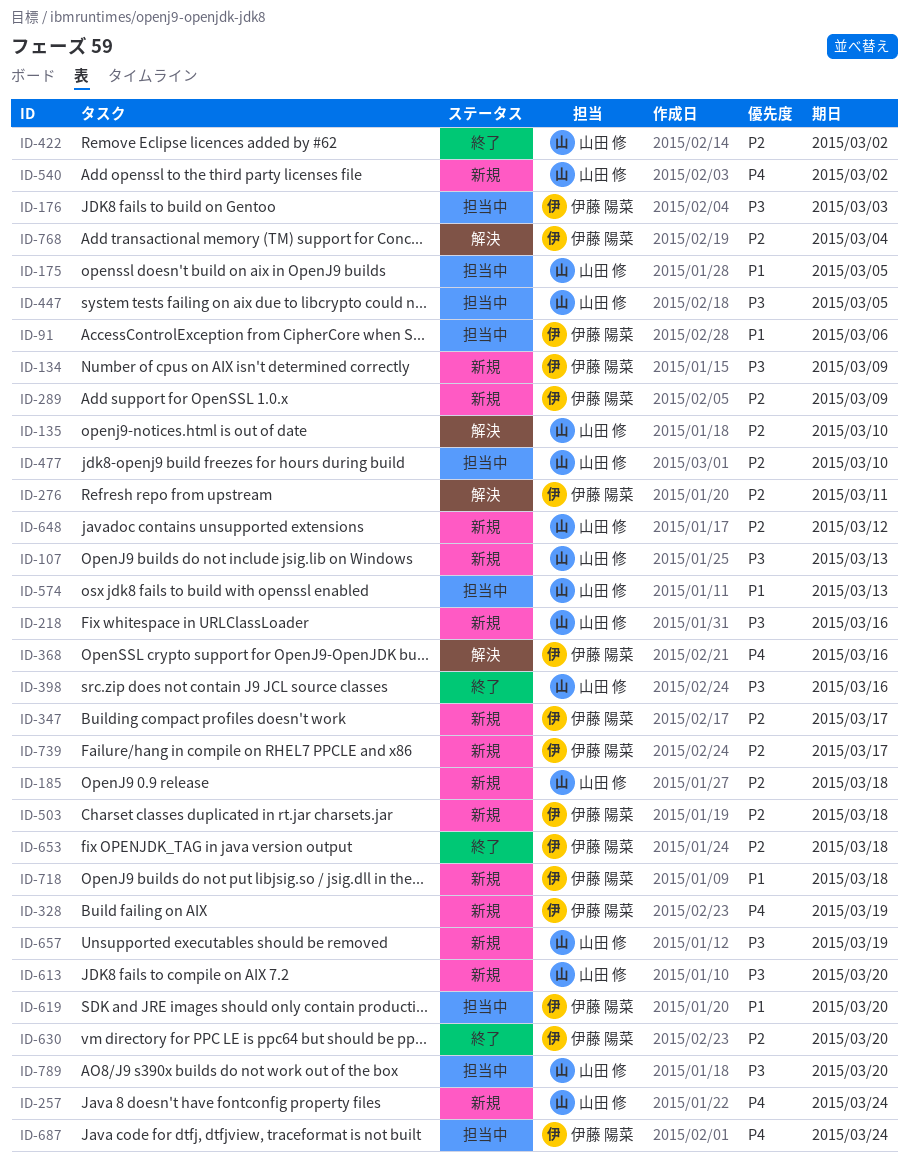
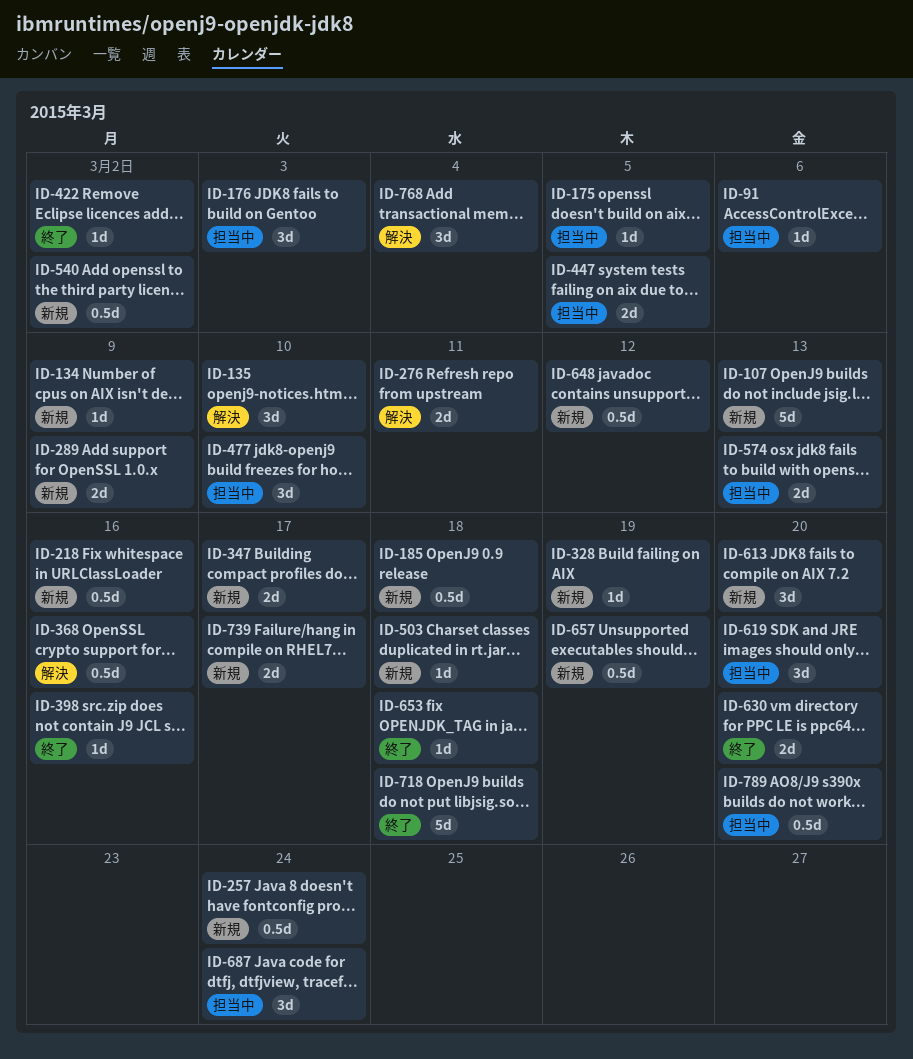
ID-718, status: 新規 -> 終了

